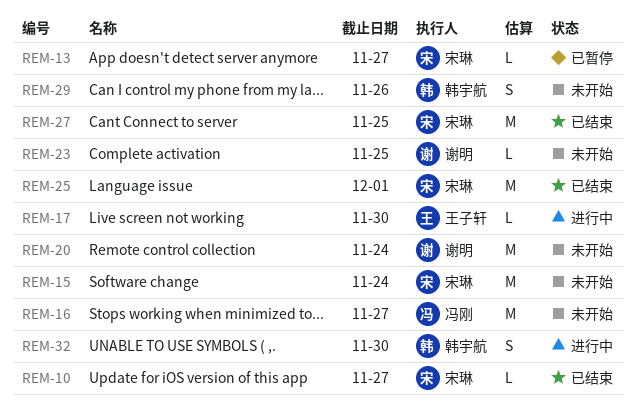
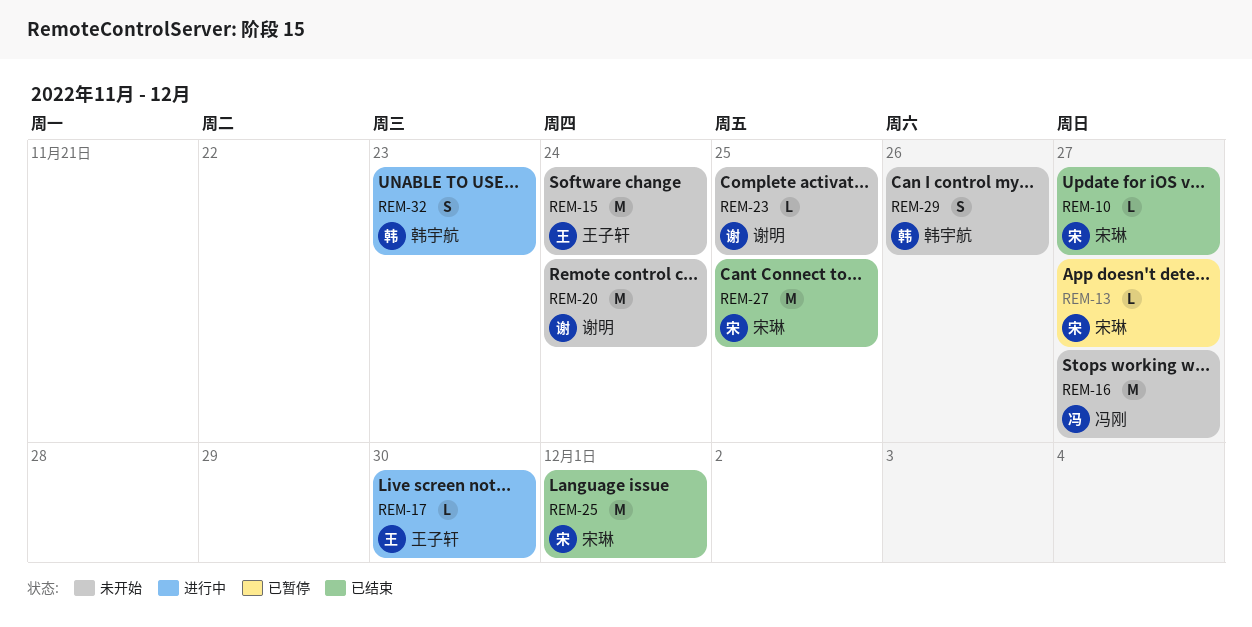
REM-15, owner: 宋琳 -> 王子轩
REM-32, due: Nov 30 -> Nov 23

